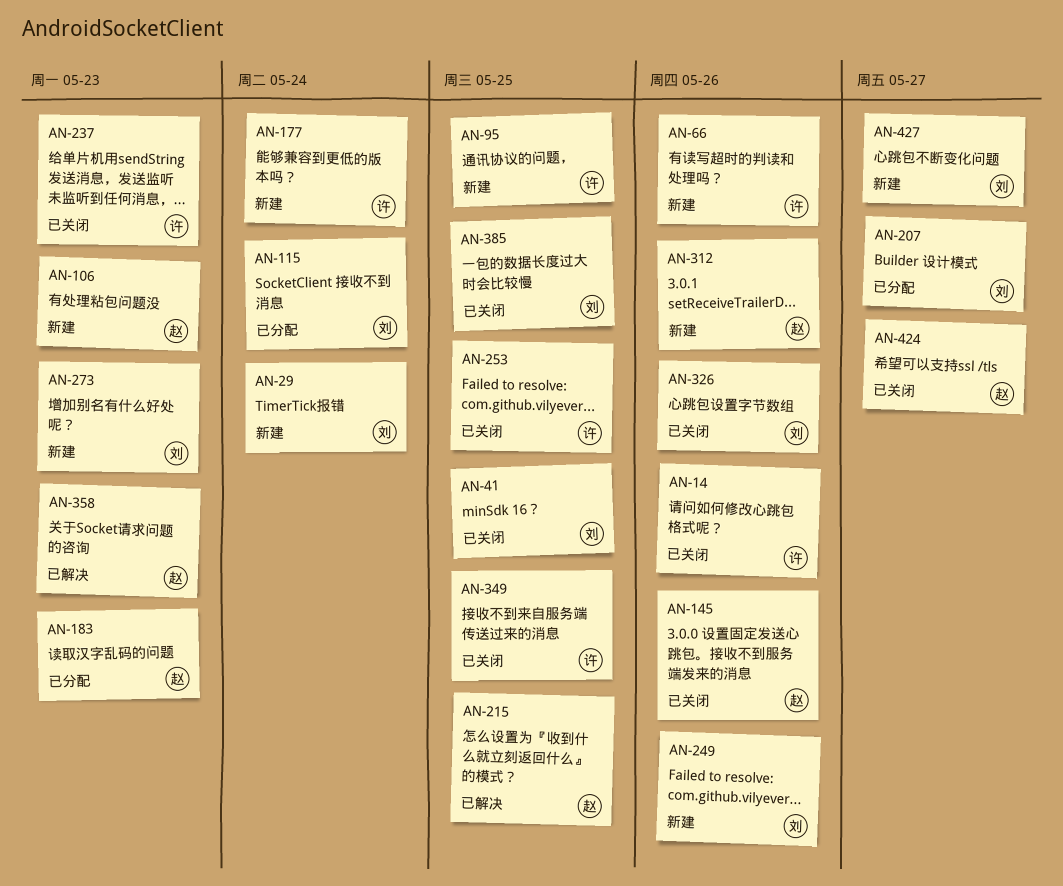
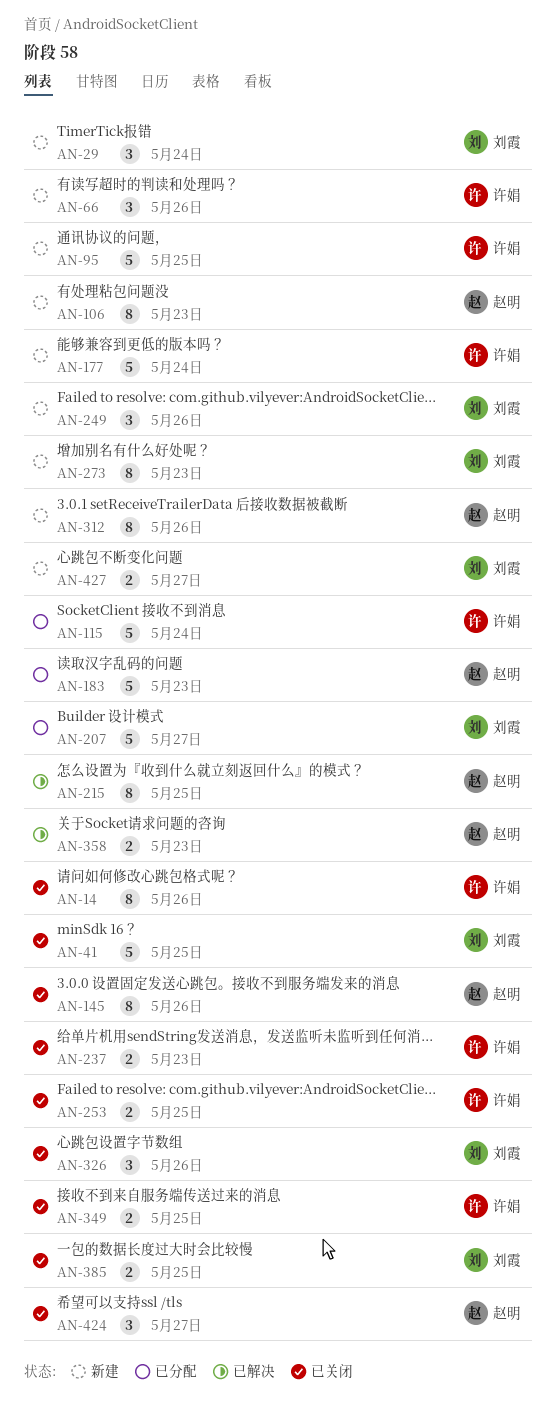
AN-115, owner: 刘霞 -> 许娟

